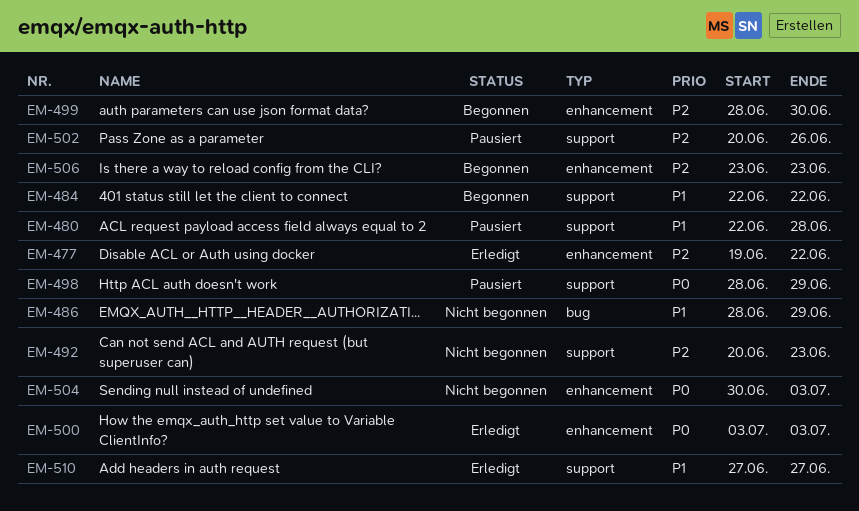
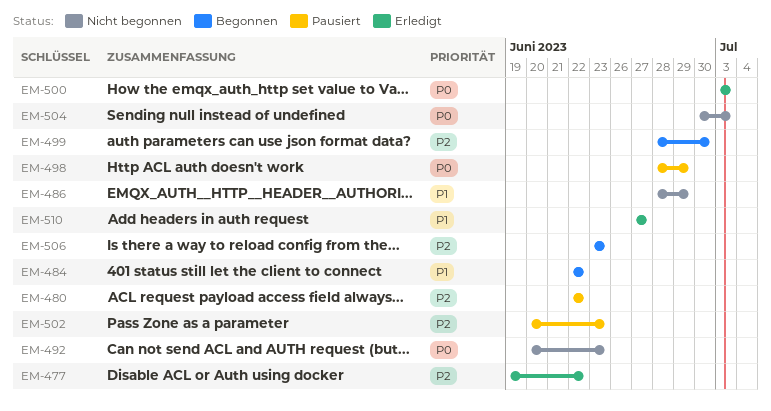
EM-480, priority: P1 -> P2
EM-480, due: Jun 28 -> Jun 22
EM-492, priority: P2 -> P0
EM-502, due: Jun 26 -> Jun 23

